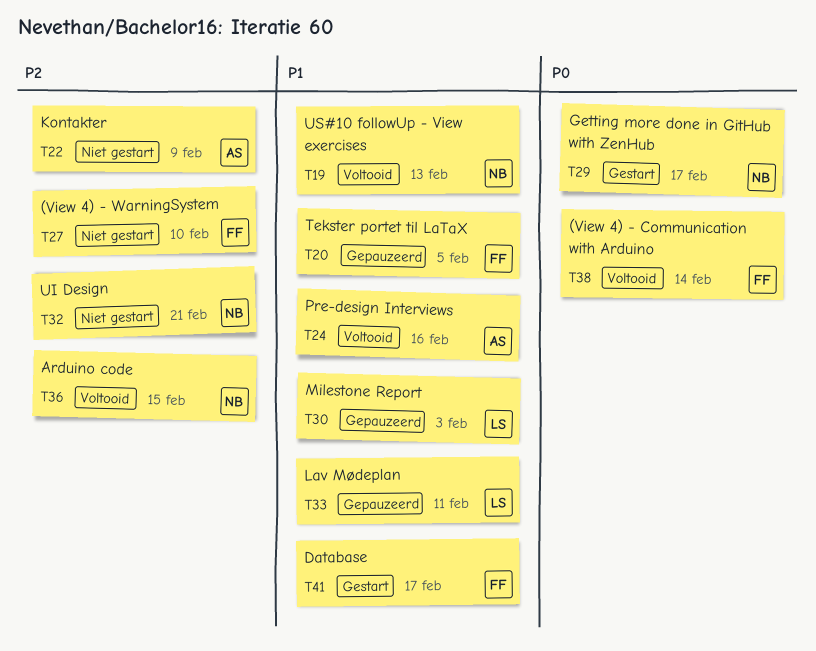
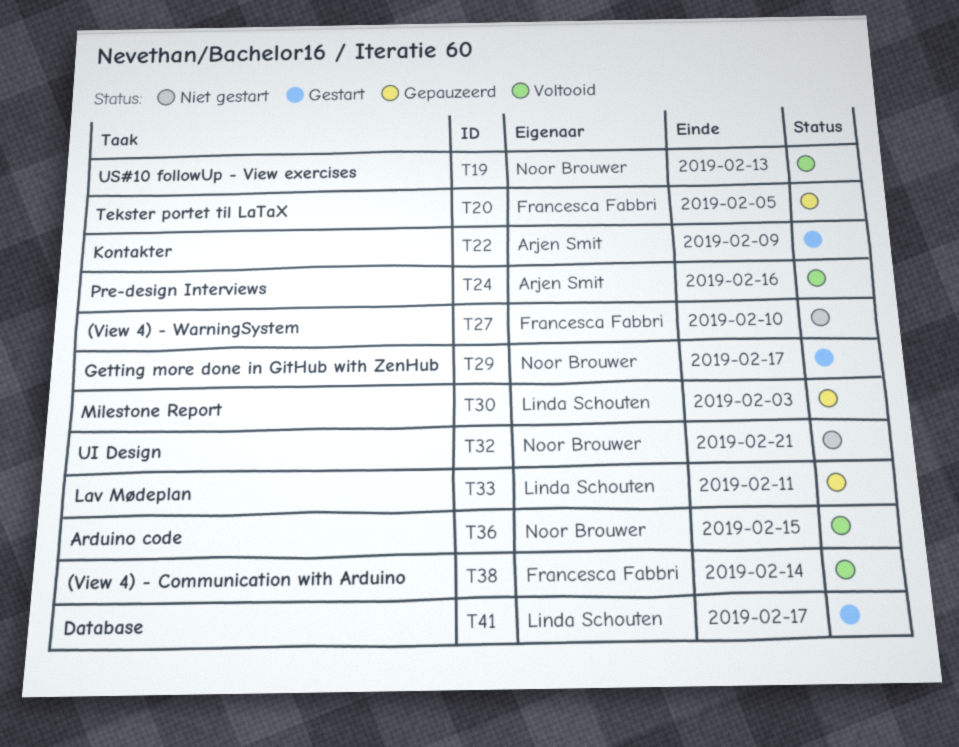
T22, status: Niet gestart -> Gestart
T41, owner: Francesca Fabbri -> Linda Schouten

